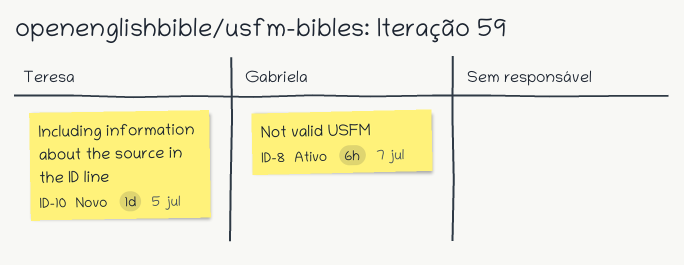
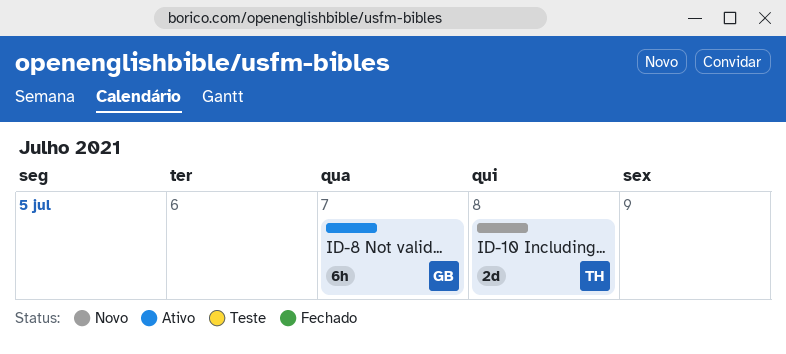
ID-10, estimate: 1d -> 2d
ID-10, due: Jul 5 -> Jul 8

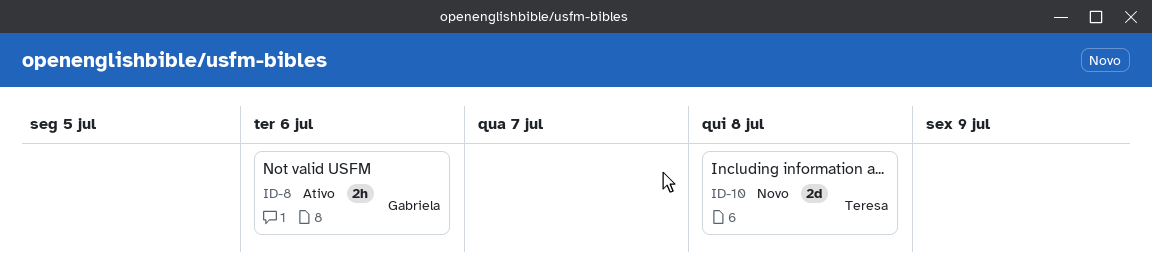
ID-8, estimate: 6h -> 2h
ID-8, due: Jul 7 -> Jul 6

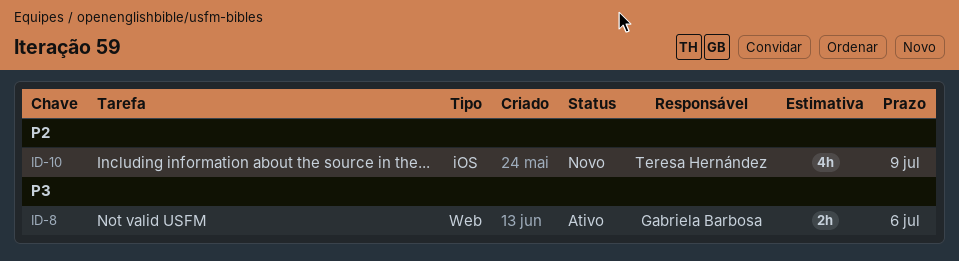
ID-10, estimate: 2d -> 4h
ID-10, due: Jul 8 -> Jul 9

